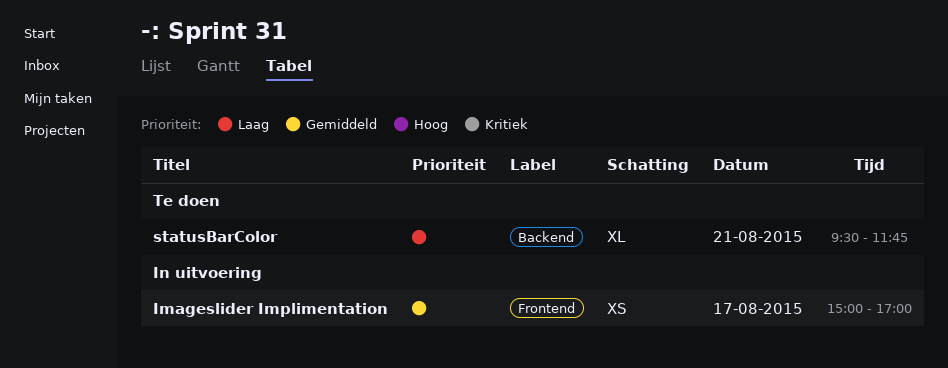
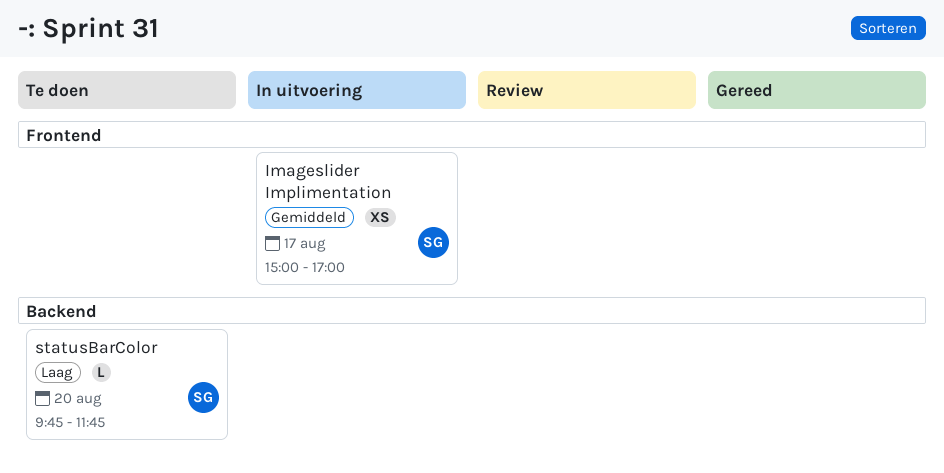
statusBarColor, estimate: XL -> L
statusBarColor, day: Aug 21 -> Aug 20
statusBarColor, begins: 09:30 -> 09:45

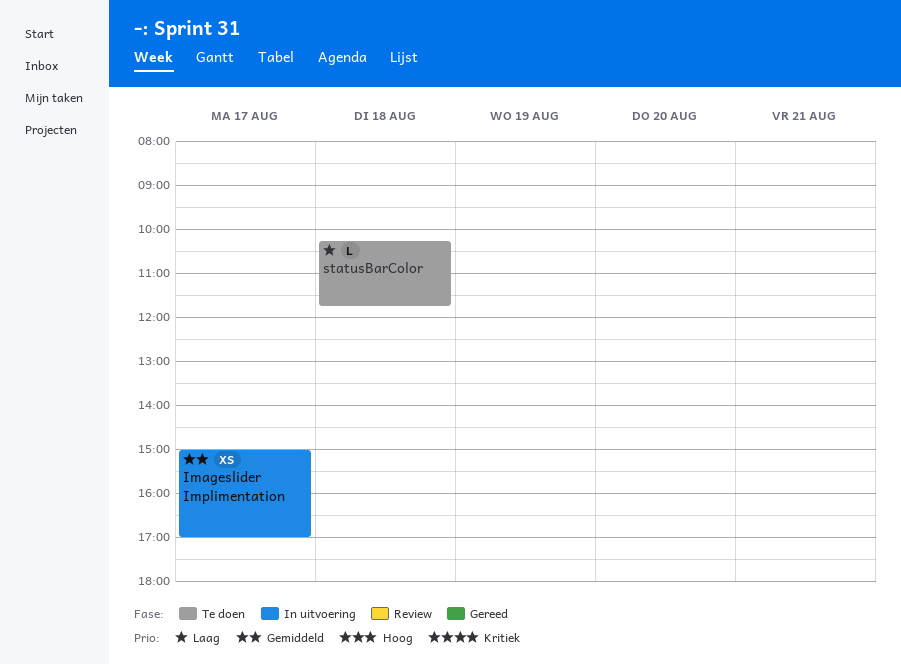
statusBarColor, day: Aug 20 -> Aug 18
statusBarColor, begins: 09:45 -> 10:15

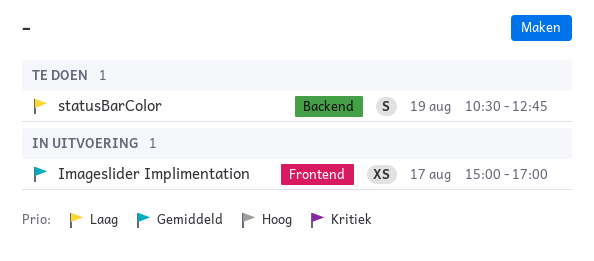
statusBarColor, estimate: L -> S
statusBarColor, day: Aug 18 -> Aug 19
statusBarColor, begins: 10:15 -> 10:30
statusBarColor, ends: 11:45 -> 12:45

